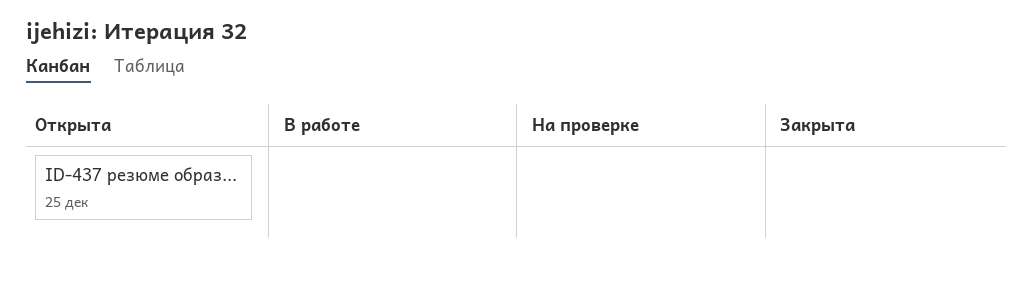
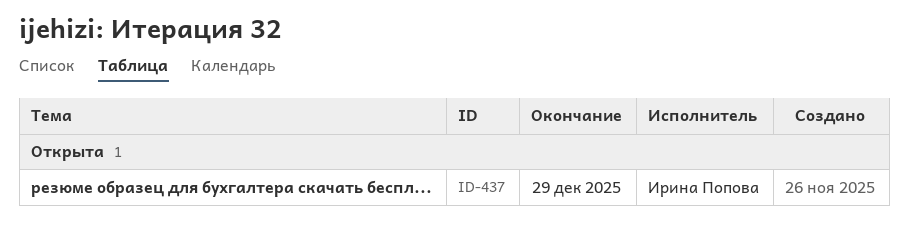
ID-437, due: Dec 25 -> Dec 29

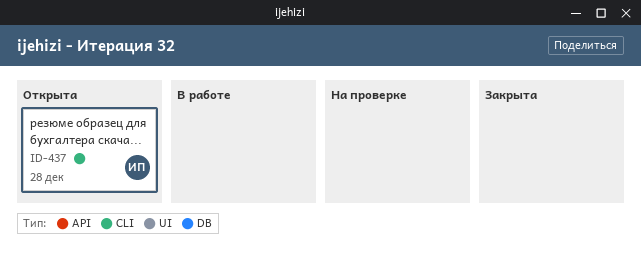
ID-437, due: Dec 29 -> Dec 28

